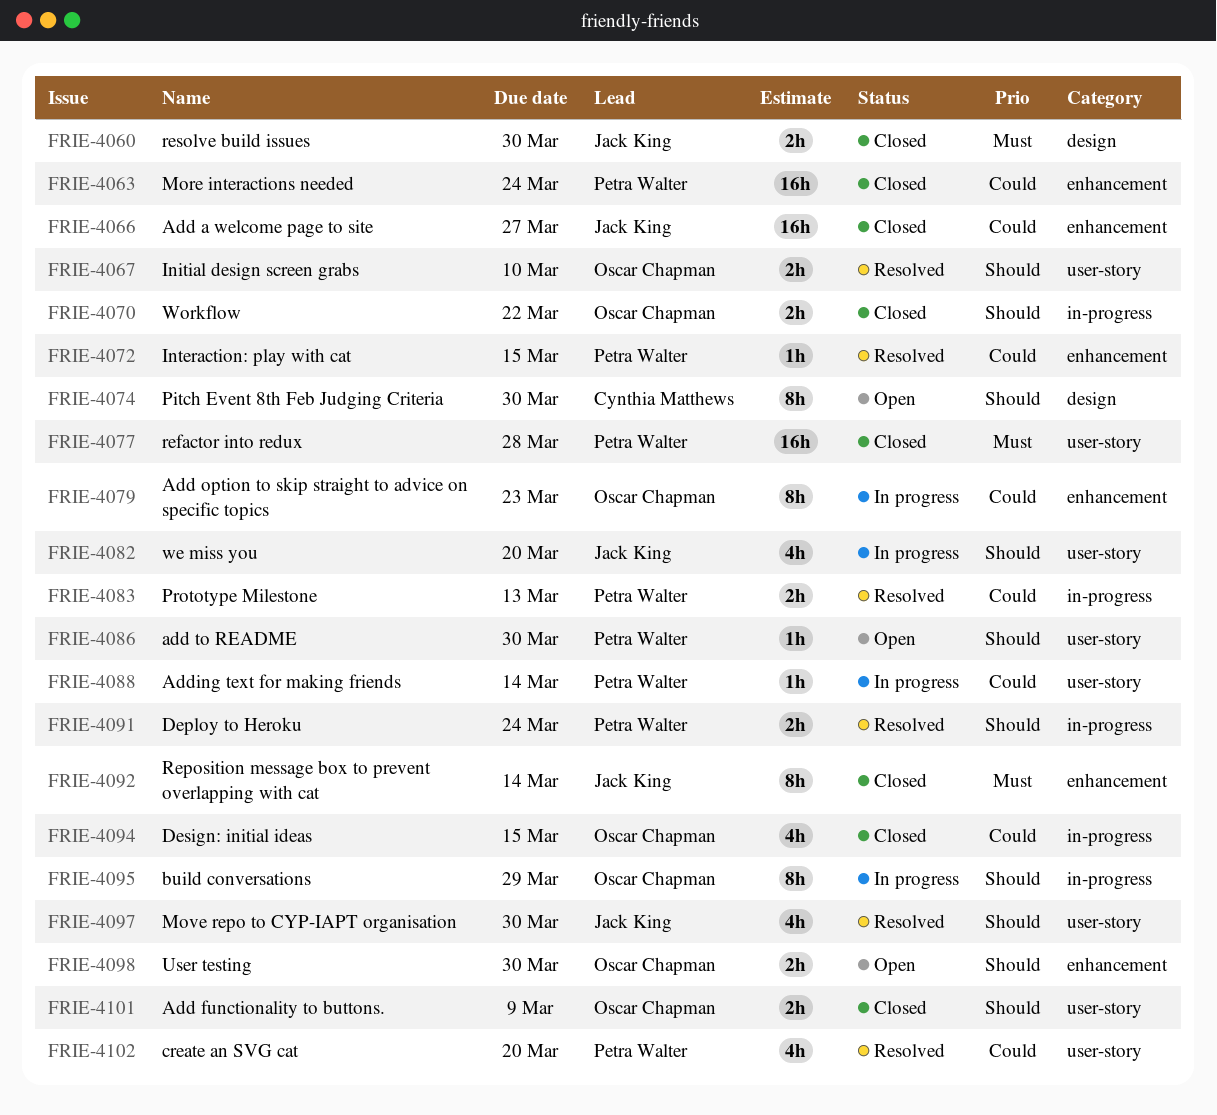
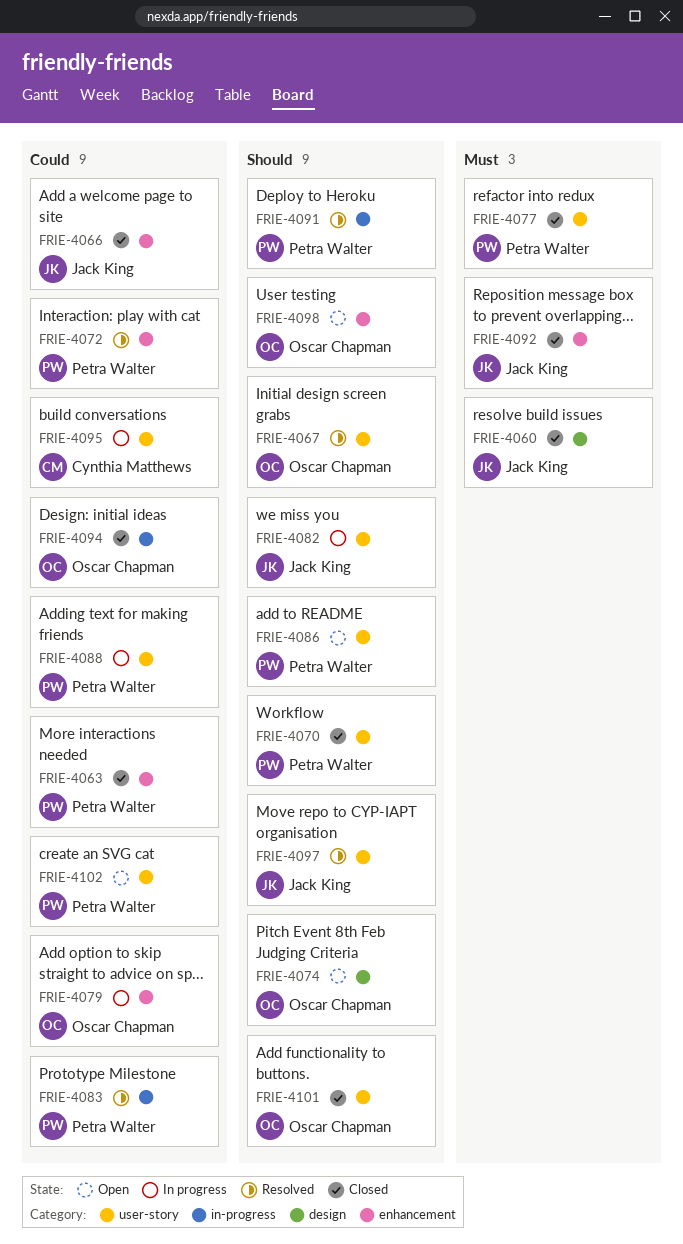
FRIE-4070, owner: Oscar Chapman -> Petra Walter
FRIE-4070, label: in-progress -> user-story
FRIE-4074, owner: Cynthia Matthews -> Oscar Chapman
FRIE-4095, owner: Oscar Chapman -> Cynthia Matthews
FRIE-4095, priority: Should -> Could
FRIE-4095, label: in-progress -> user-story
FRIE-4102, status: Resolved -> Open

